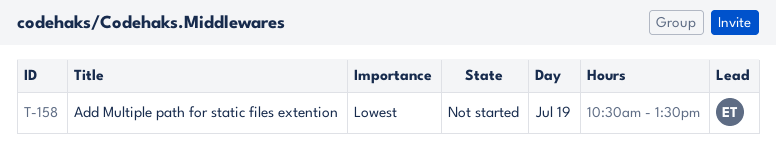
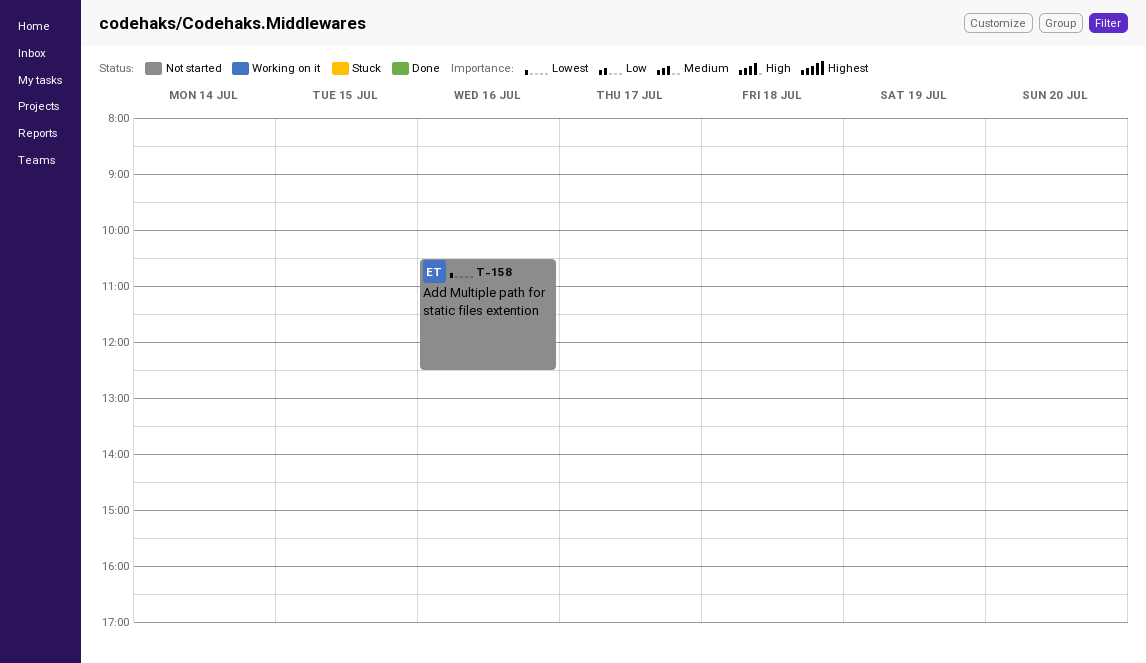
T-158, day: Jul 19 -> Jul 16
T-158, ends: 13:30 -> 12:30

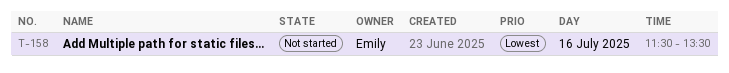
T-158, begins: 10:30 -> 11:30
T-158, ends: 12:30 -> 13:30

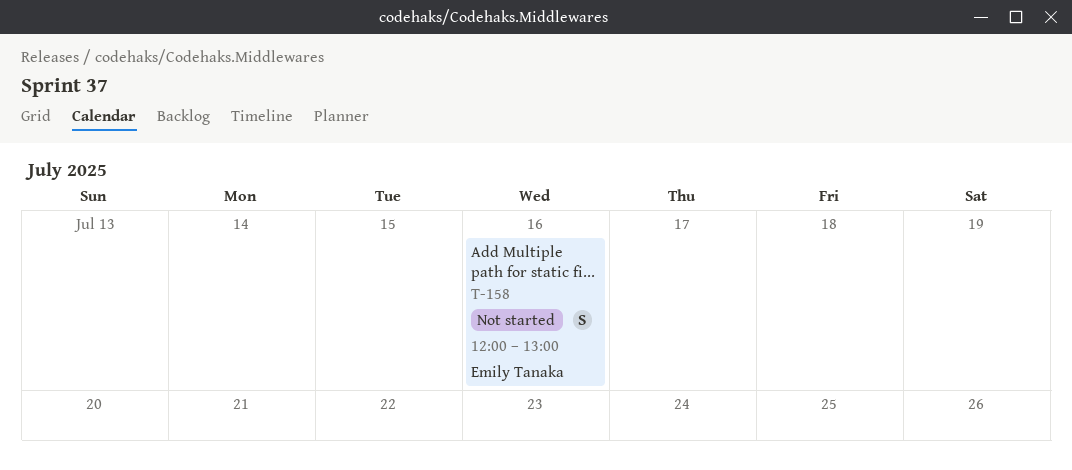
T-158, begins: 11:30 -> 12:00
T-158, ends: 13:30 -> 13:00

